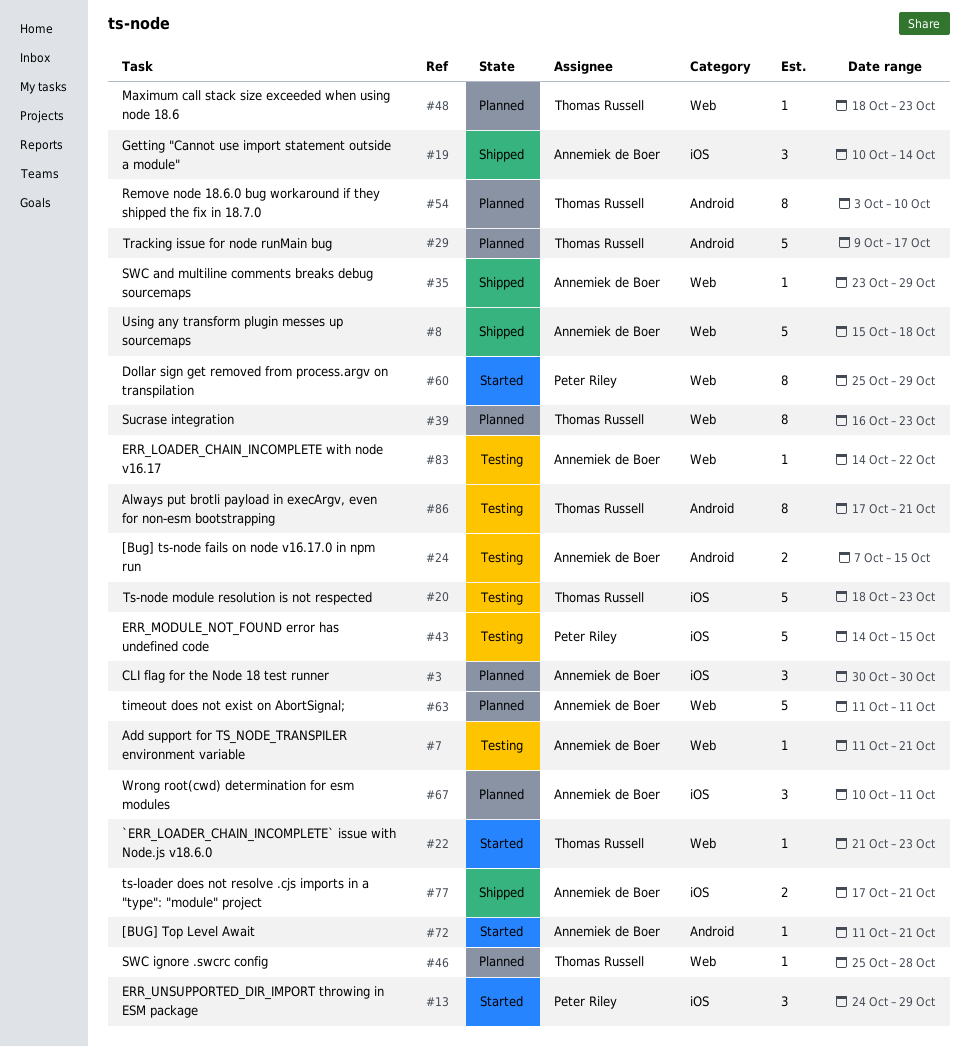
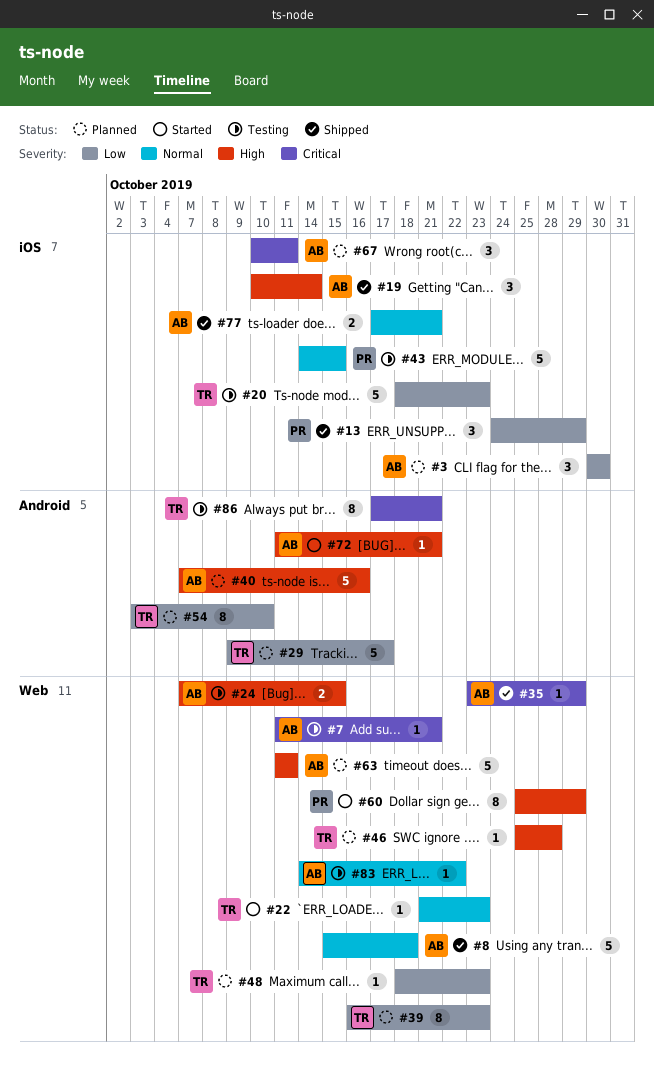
#13, status: Started -> Shipped
#24, label: Android -> Web
#40: none -> present

